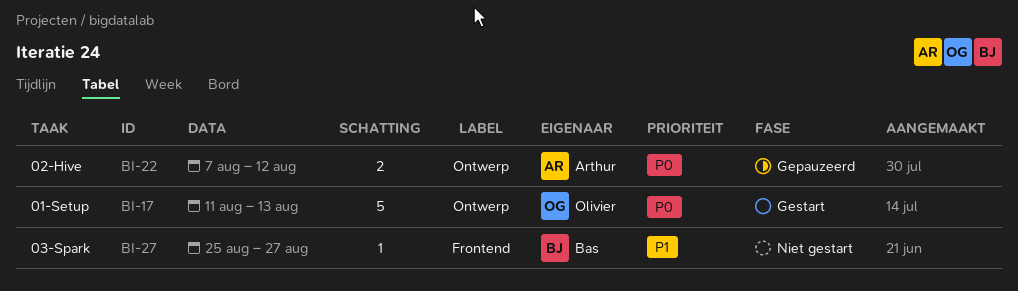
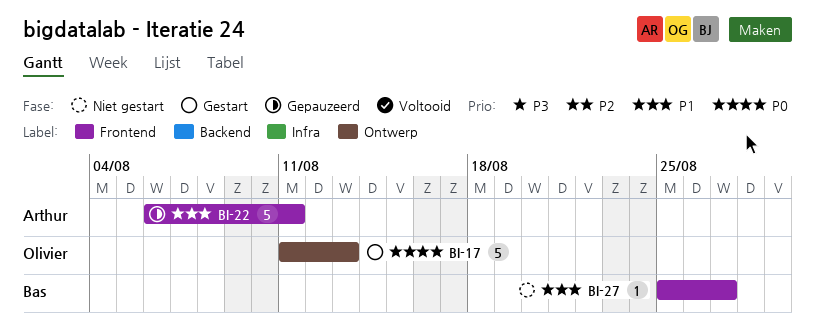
BI-22, priority: P0 -> P1
BI-22, label: Ontwerp -> Frontend
BI-22, estimate: 2 -> 5
BI-22, start: Aug 7 -> Aug 6
BI-22, due: Aug 12 -> Aug 11

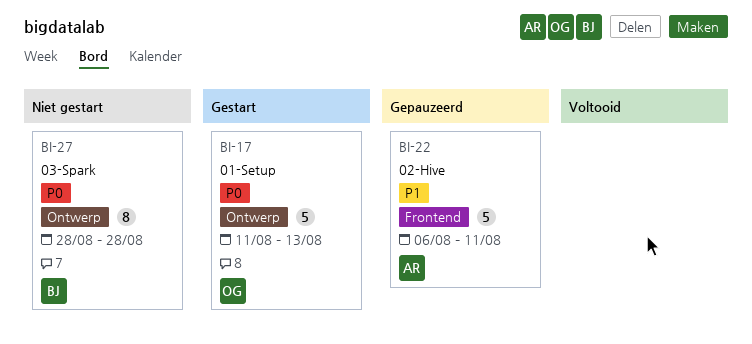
BI-27, priority: P1 -> P0
BI-27, label: Frontend -> Ontwerp
BI-27, estimate: 1 -> 8
BI-27, start: Aug 25 -> Aug 28
BI-27, due: Aug 27 -> Aug 28

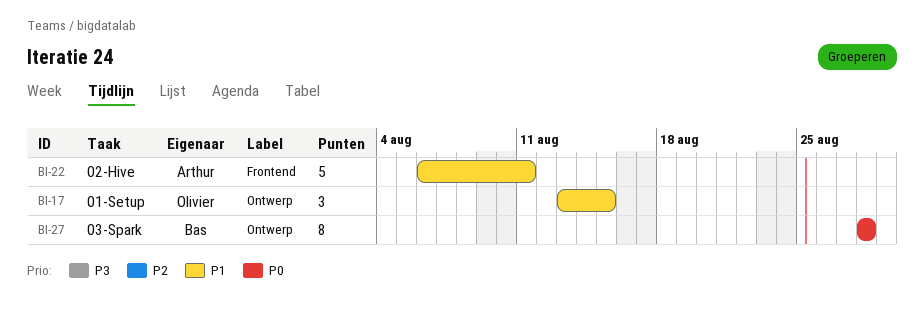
BI-17, priority: P0 -> P1
BI-17, estimate: 5 -> 3
BI-17, start: Aug 11 -> Aug 13
BI-17, due: Aug 13 -> Aug 15

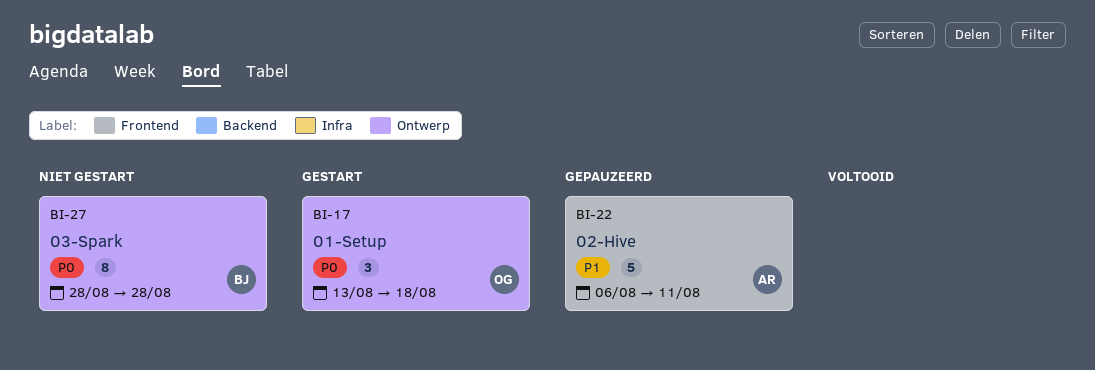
BI-17, priority: P1 -> P0
BI-17, due: Aug 15 -> Aug 18

